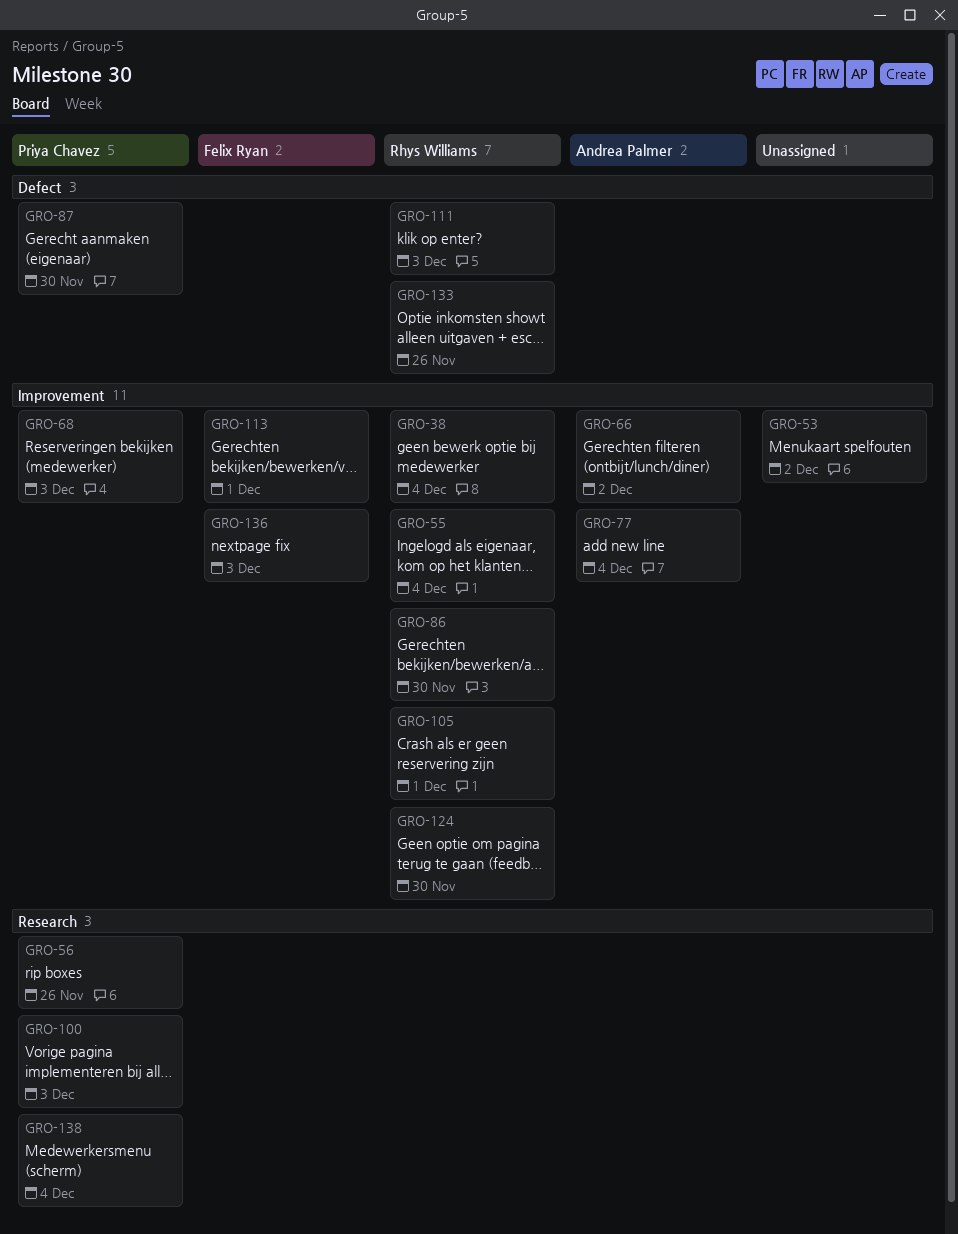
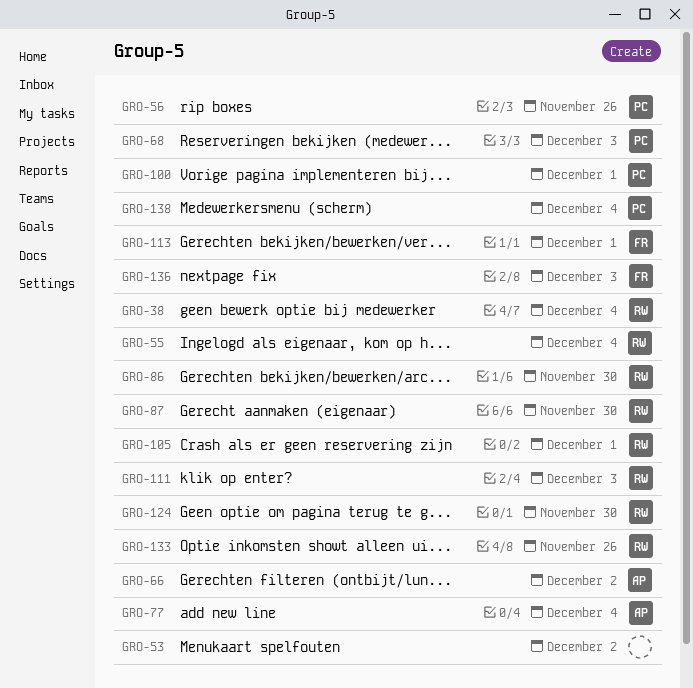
GRO-87, owner: Priya Chavez -> Rhys Williams
GRO-100, due: Dec 3 -> Dec 1

